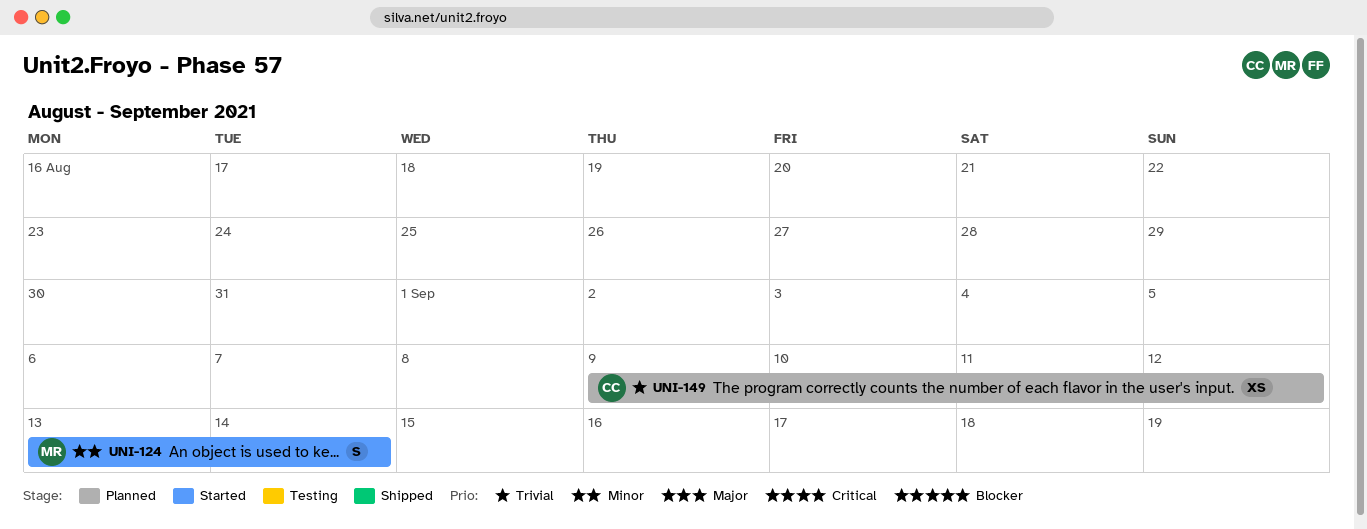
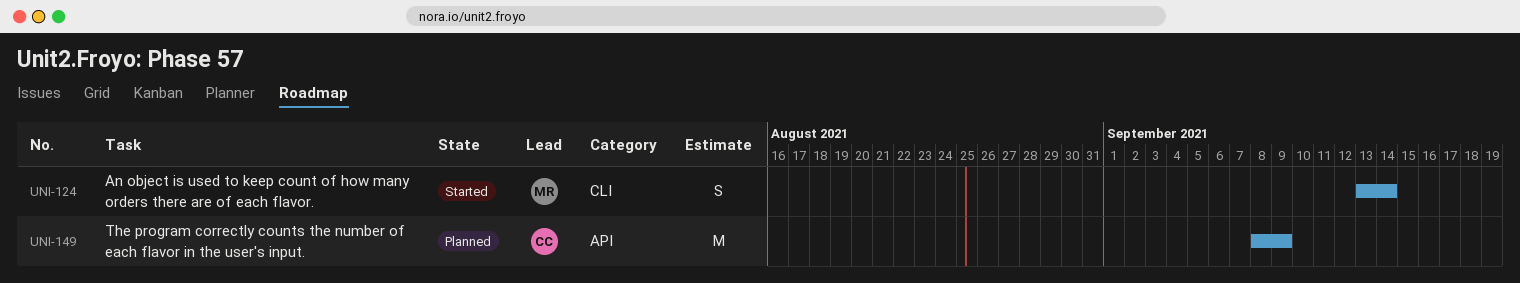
UNI-149, estimate: XS -> M
UNI-149, start: Sep 9 -> Sep 8
UNI-149, due: Sep 12 -> Sep 9

